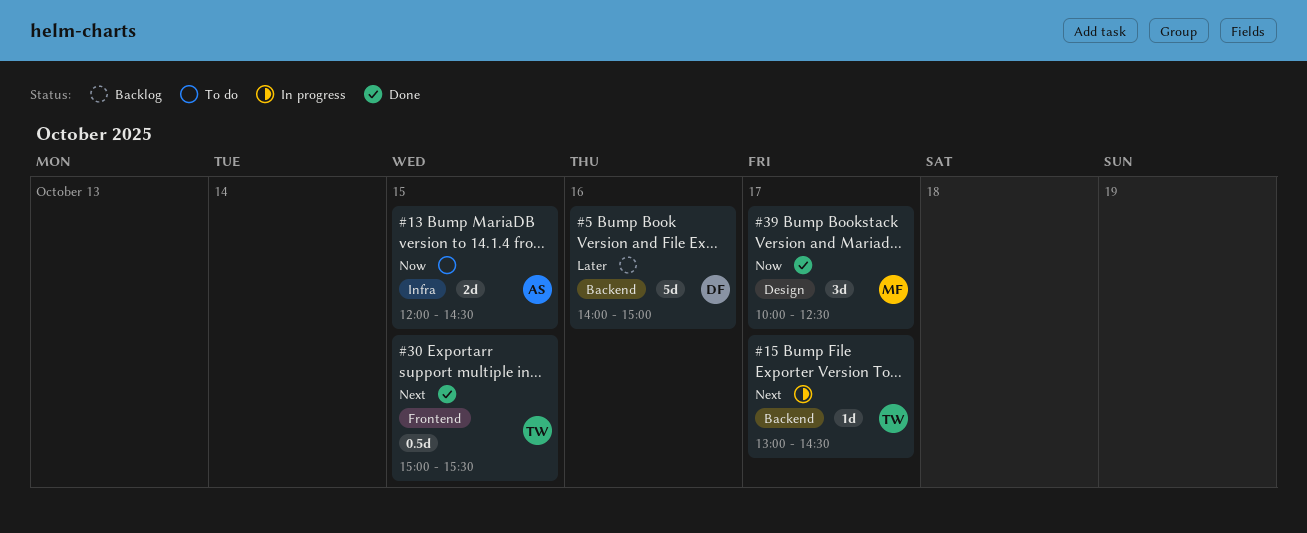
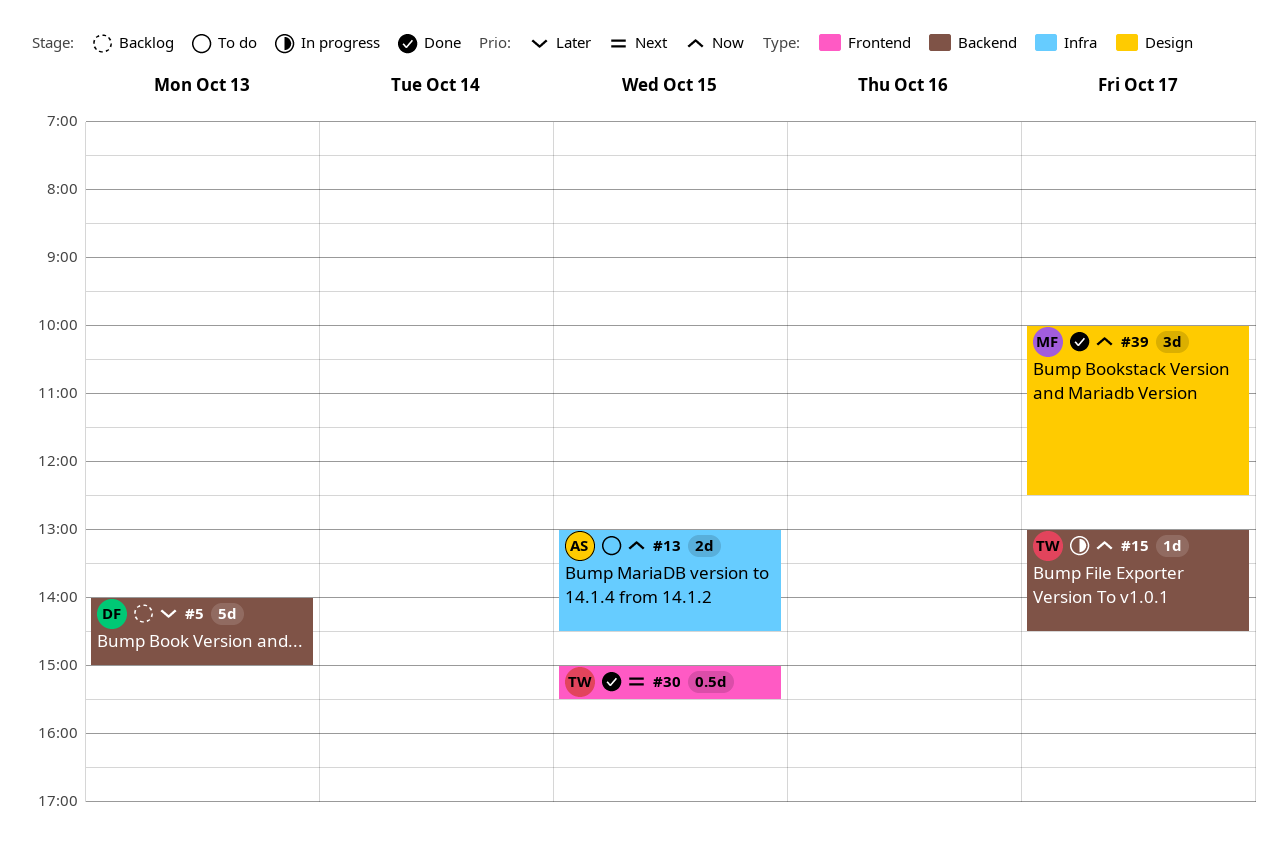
#5, day: Oct 16 -> Oct 13
#13, begins: 12:00 -> 13:00
#15, priority: Next -> Now

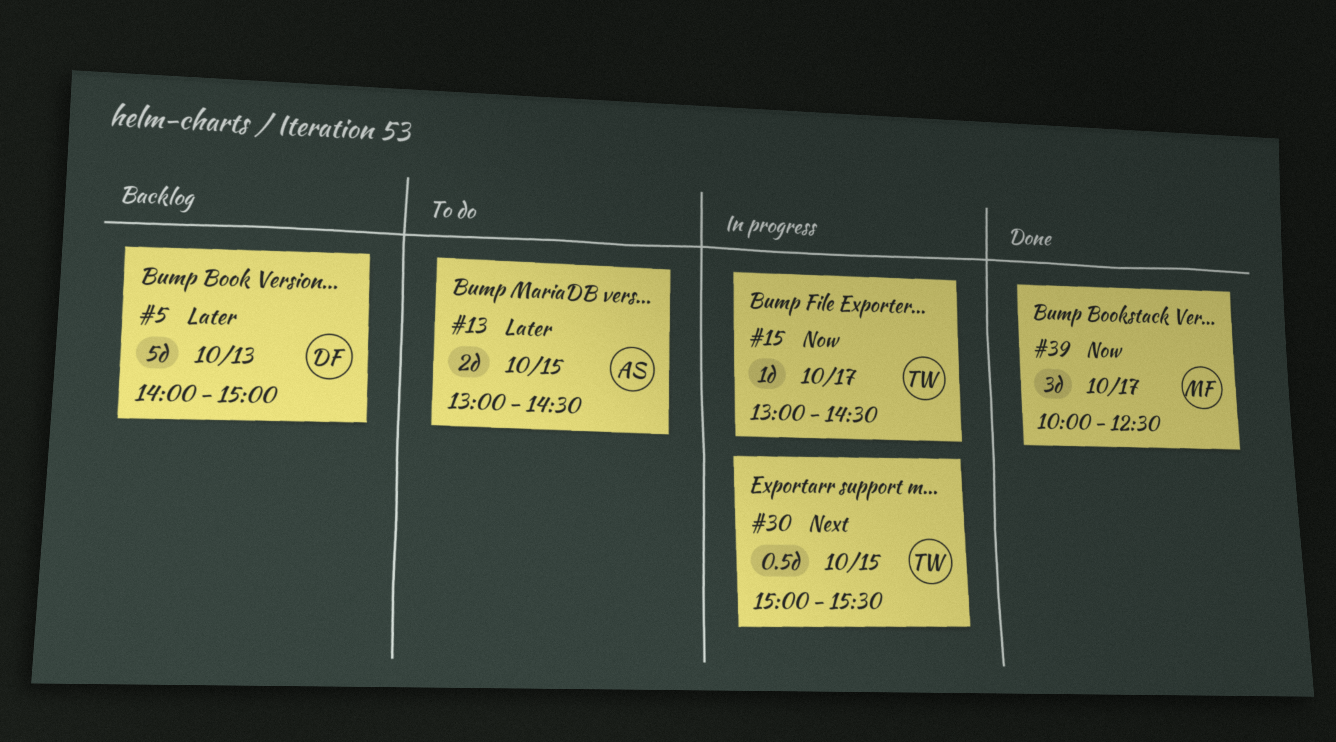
#13, priority: Now -> Later
#30, status: Done -> In progress

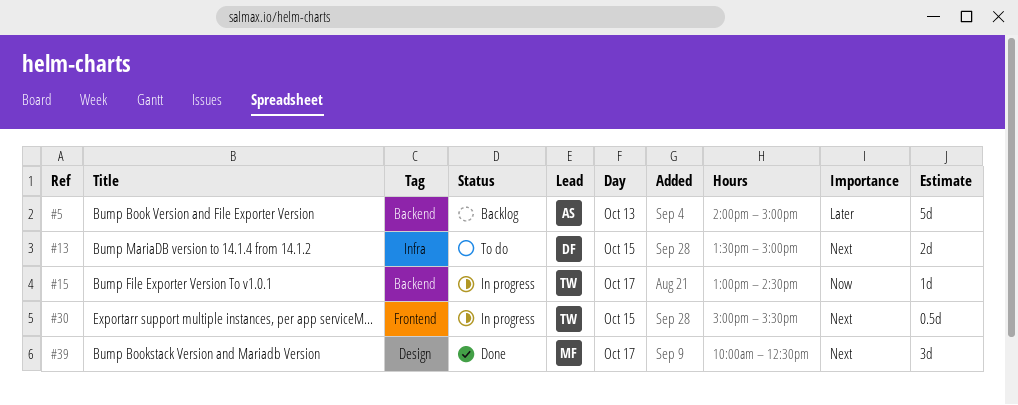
#5, owner: DF -> AS
#13, owner: AS -> DF
#13, priority: Later -> Next
#13, begins: 13:00 -> 13:30
#13, ends: 14:30 -> 15:00
#39, priority: Now -> Next

